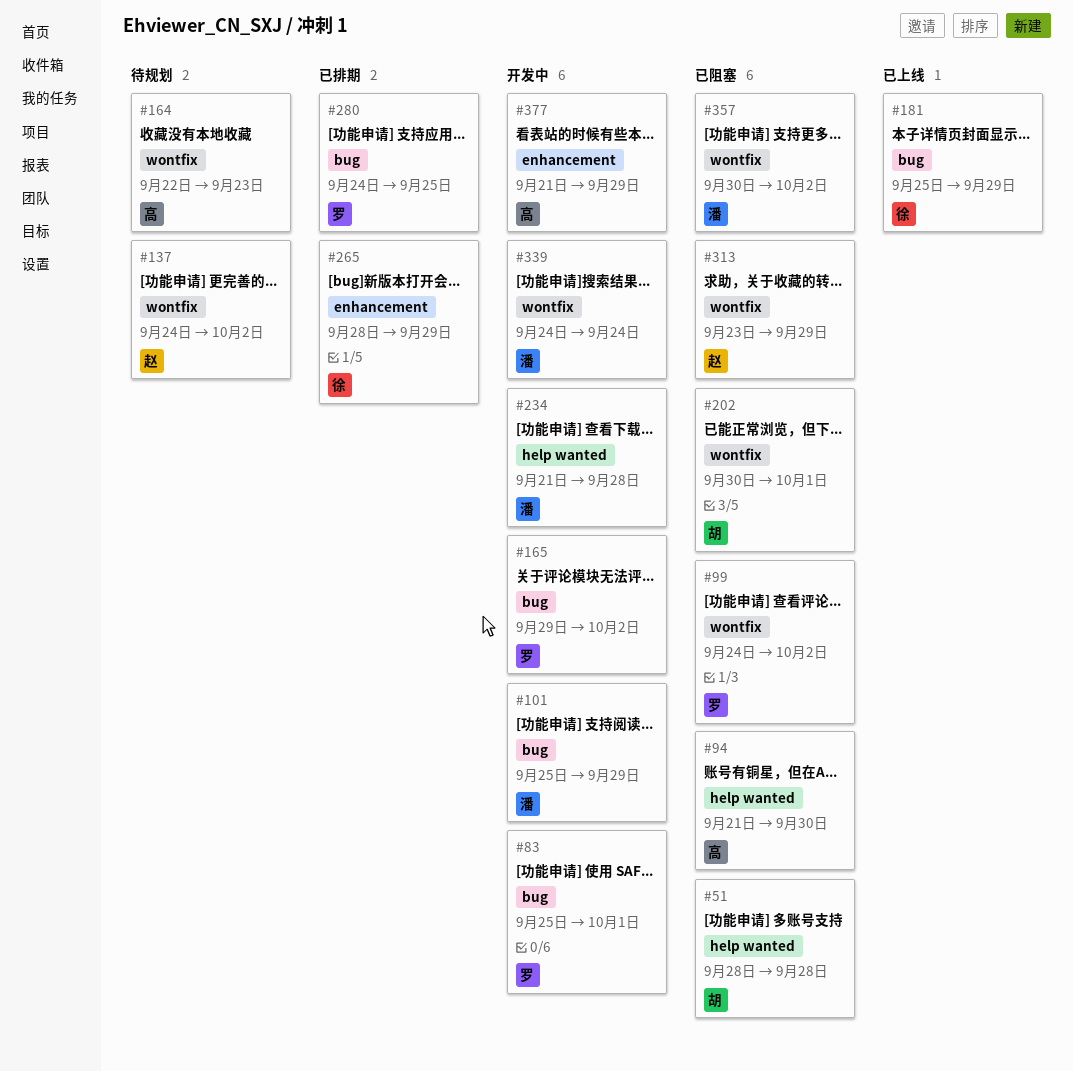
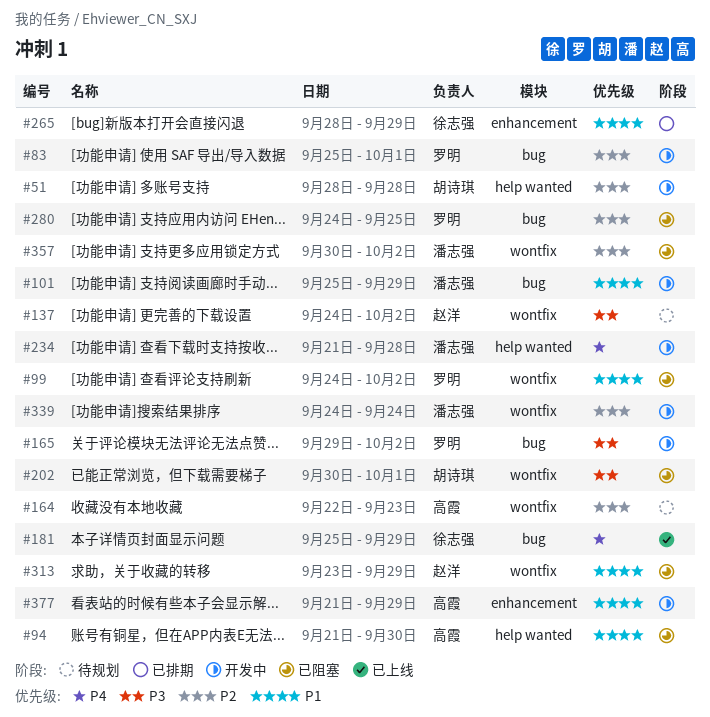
#51, status: 已阻塞 -> 开发中
#280, status: 已排期 -> 已阻塞

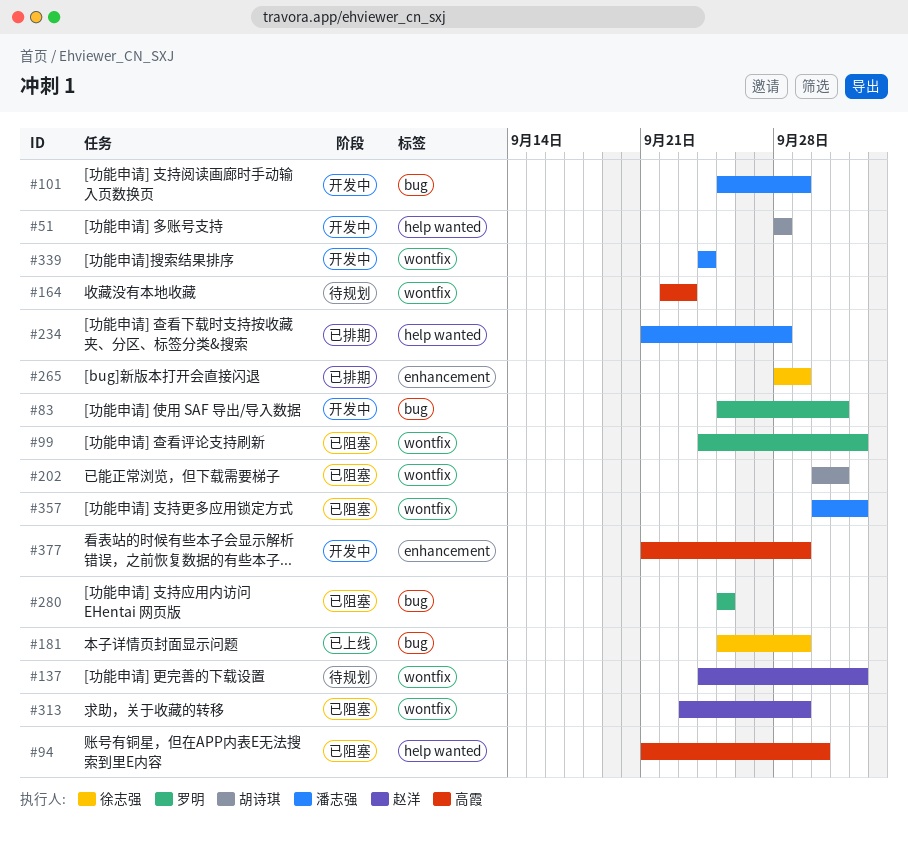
#165: present -> none
#234, status: 开发中 -> 已排期
#280, start: Sep 24 -> Sep 25

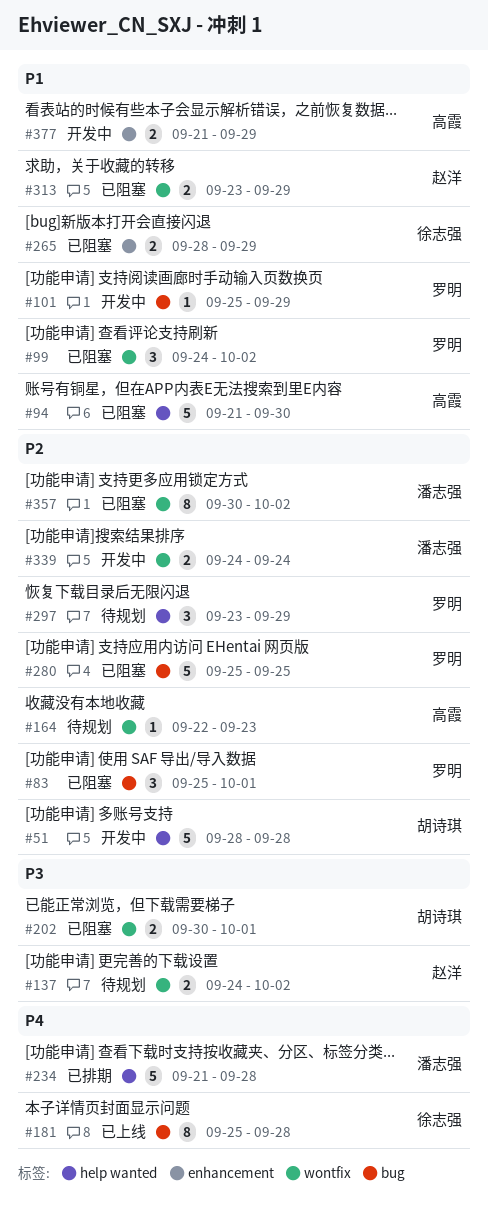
#83, status: 开发中 -> 已阻塞
#101, owner: 潘志强 -> 罗明
#181, due: Sep 29 -> Sep 28
#265, status: 已排期 -> 已阻塞
#297: none -> present

